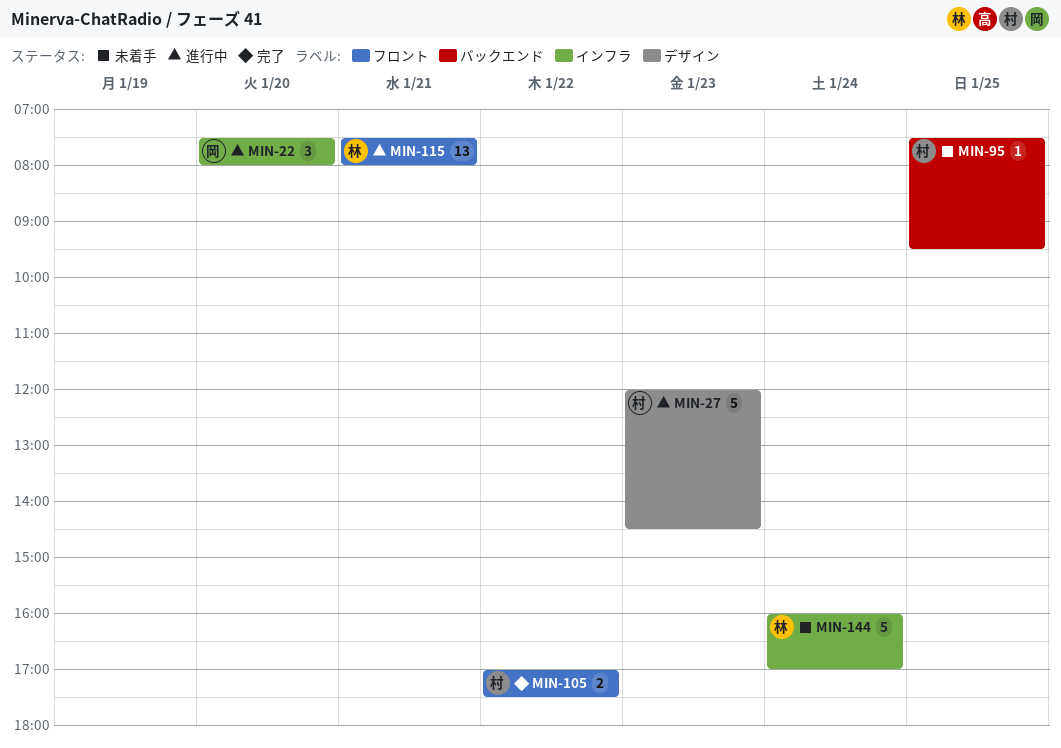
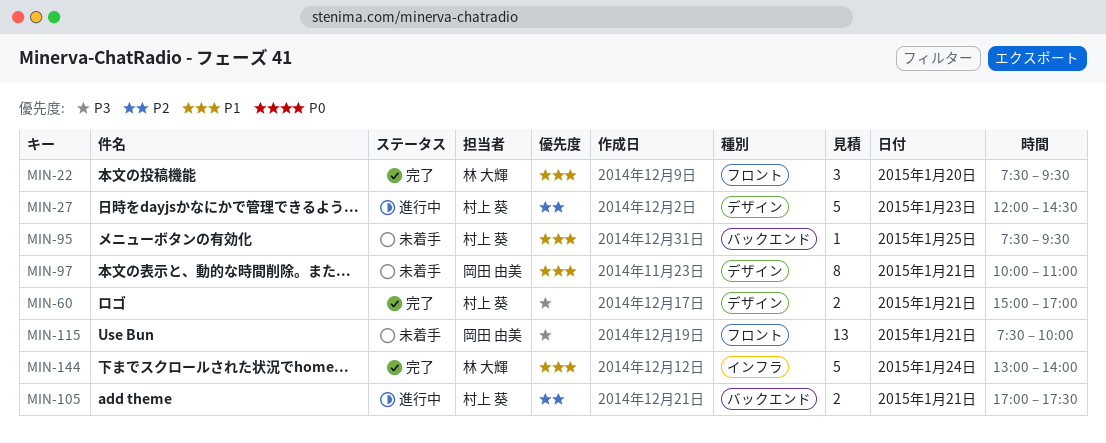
MIN-22, status: 進行中 -> 完了
MIN-22, owner: 岡田 由美 -> 林 大輝
MIN-22, label: インフラ -> フロント
MIN-22, ends: 08:00 -> 09:30
MIN-60: none -> present
MIN-97: none -> present
MIN-105, status: 完了 -> 進行中
MIN-105, label: フロント -> バックエンド
MIN-105, day: Jan 22 -> Jan 21
MIN-115, status: 進行中 -> 未着手
MIN-115, owner: 林 大輝 -> 岡田 由美
MIN-115, ends: 08:00 -> 10:00
MIN-144, status: 未着手 -> 完了
MIN-144, begins: 16:00 -> 13:00
MIN-144, ends: 17:00 -> 14:00

